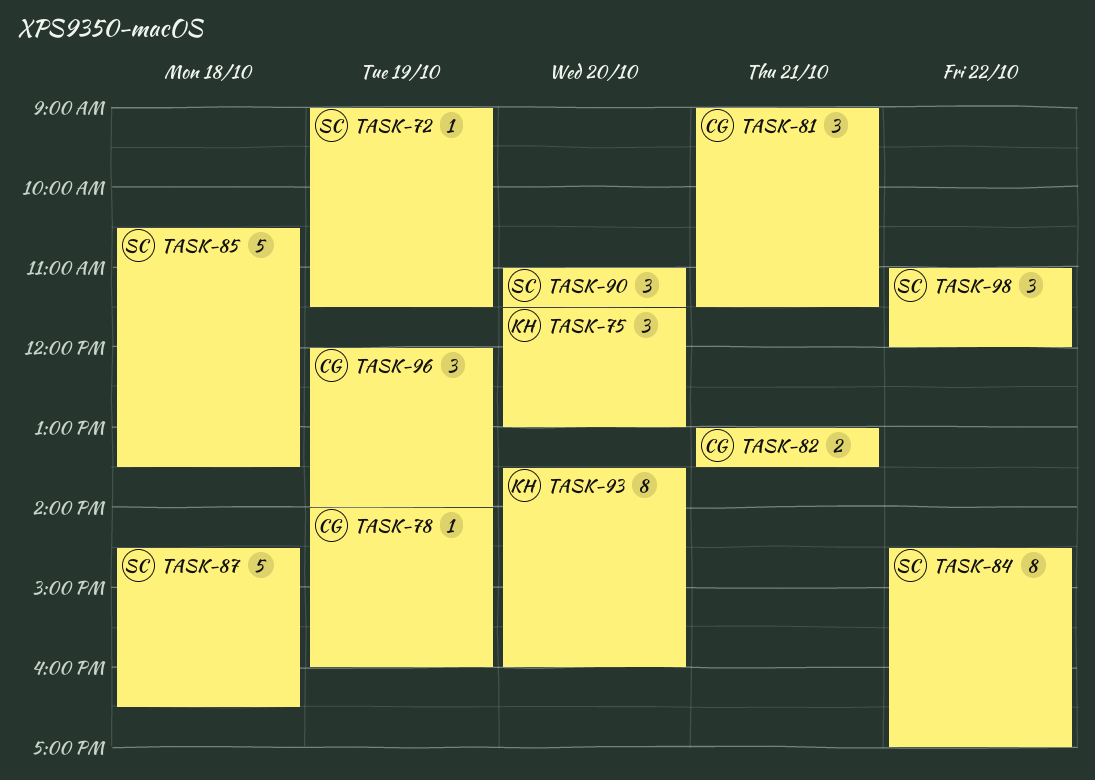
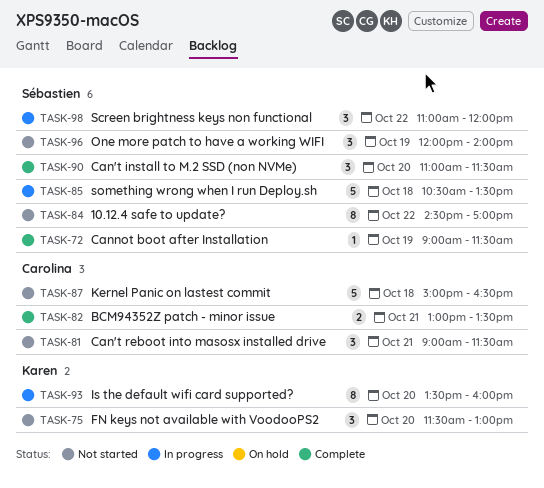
TASK-78: present -> none
TASK-87, owner: Sébastien -> Carolina
TASK-87, begins: 14:30 -> 15:00
TASK-96, owner: Carolina -> Sébastien

